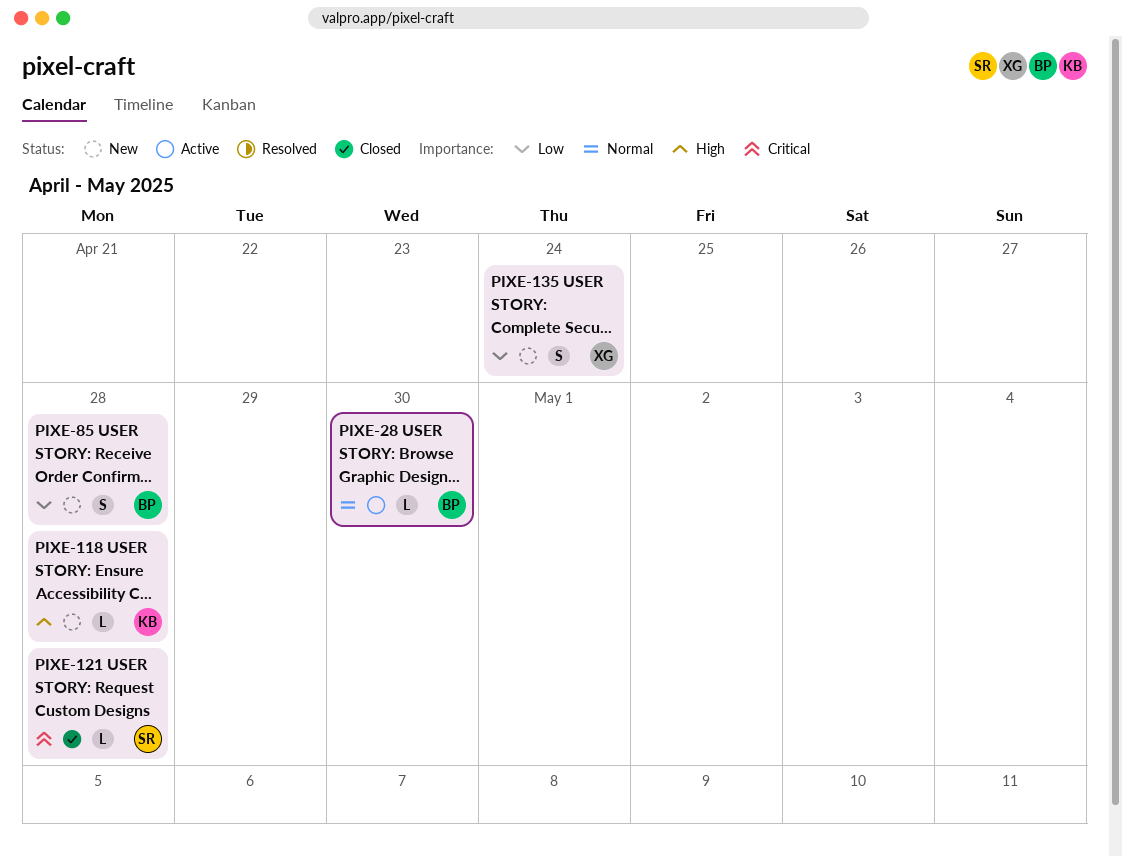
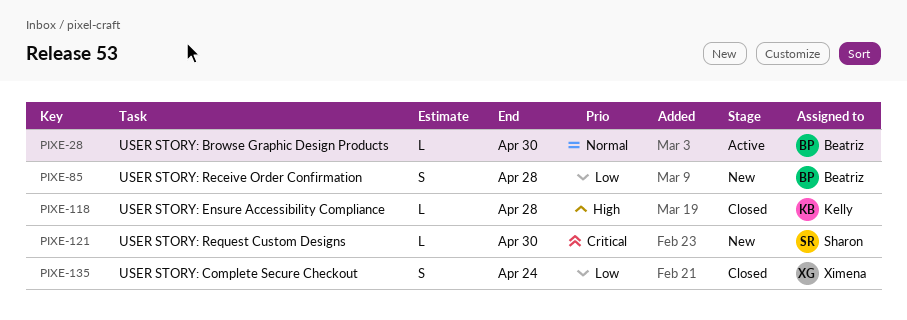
PIXE-118, status: New -> Closed
PIXE-121, status: Closed -> New
PIXE-121, due: Apr 28 -> Apr 30
PIXE-135, status: New -> Closed

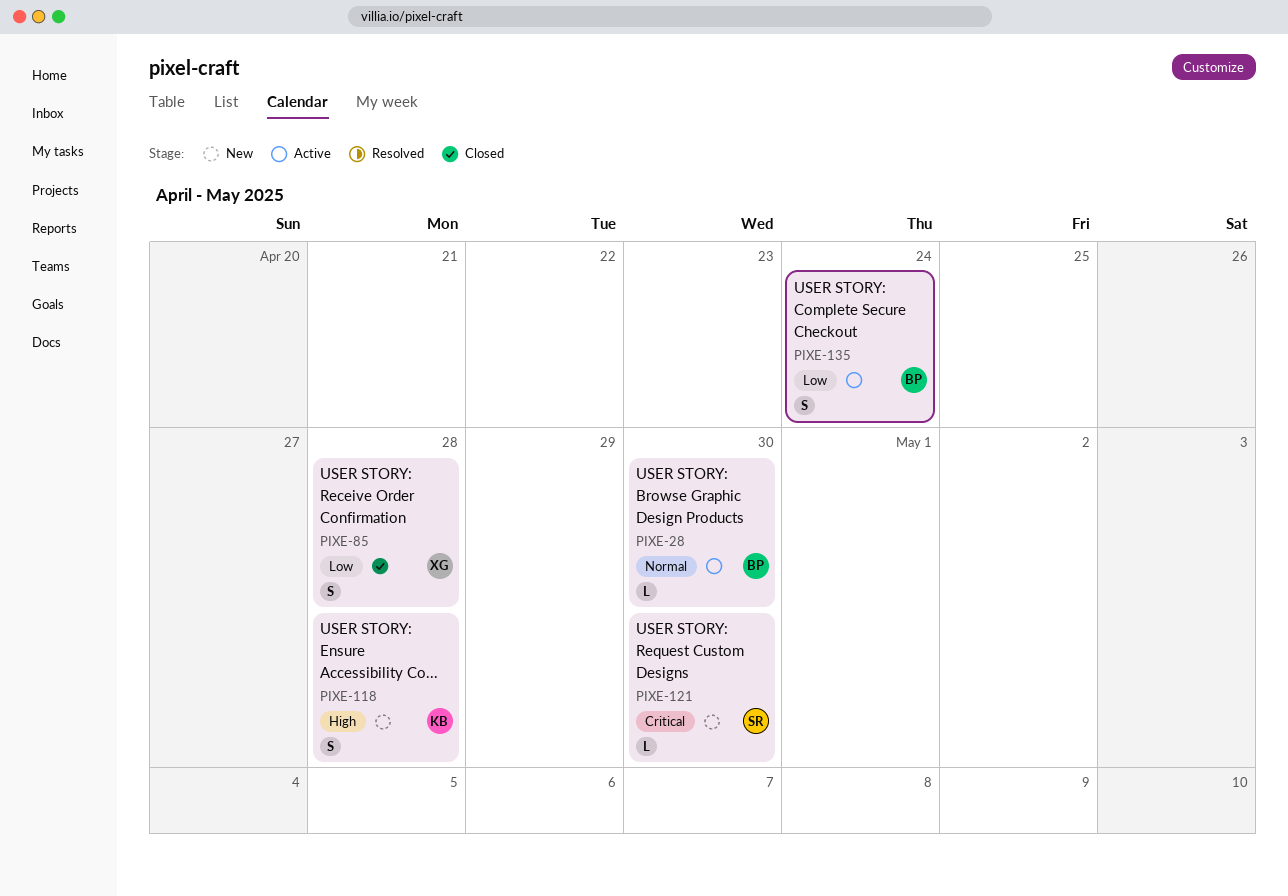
PIXE-85, status: New -> Closed
PIXE-85, owner: Beatriz -> Ximena
PIXE-118, status: Closed -> New
PIXE-118, estimate: L -> S
PIXE-135, status: Closed -> Active
PIXE-135, owner: Ximena -> Beatriz

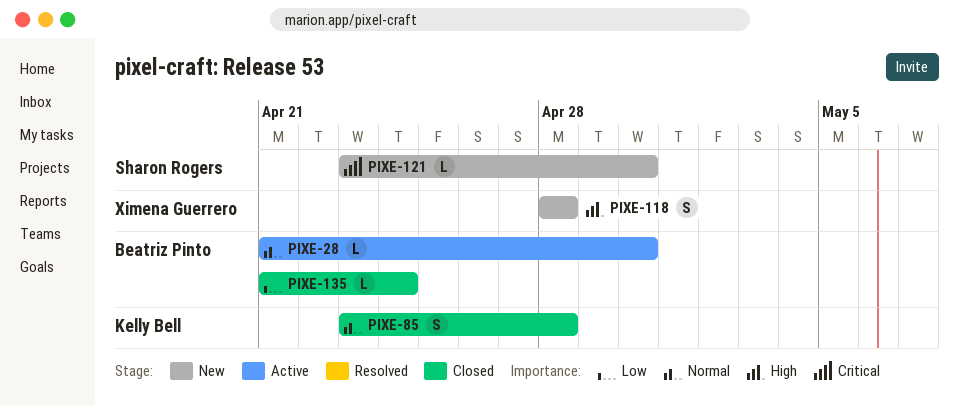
PIXE-85, owner: Ximena Guerrero -> Kelly Bell
PIXE-85, priority: Low -> Normal
PIXE-118, owner: Kelly Bell -> Ximena Guerrero
PIXE-135, status: Active -> Closed
PIXE-135, estimate: S -> L

